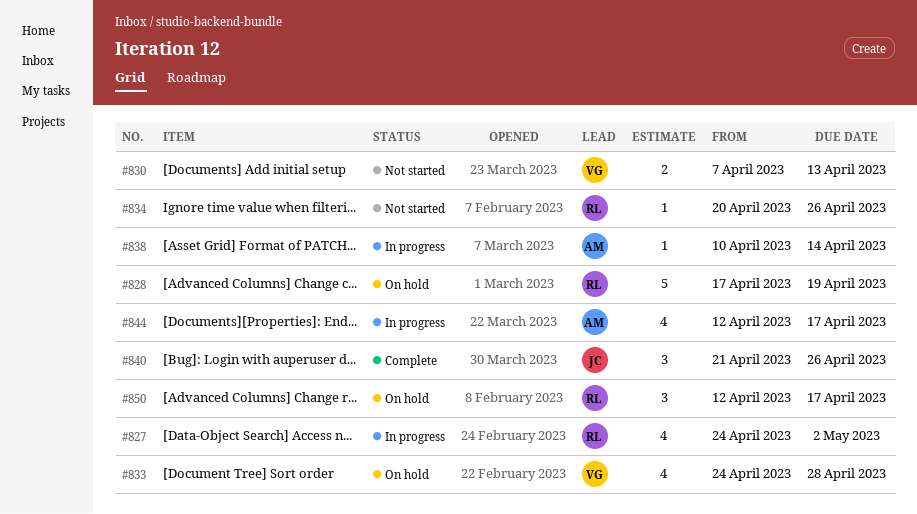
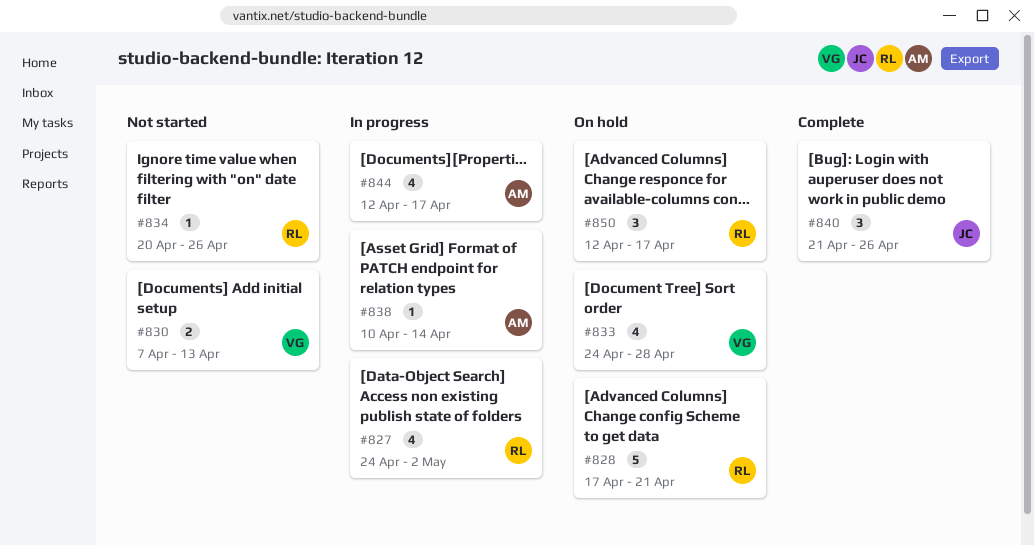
#828, due: Apr 19 -> Apr 21

